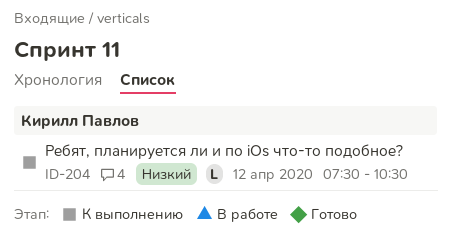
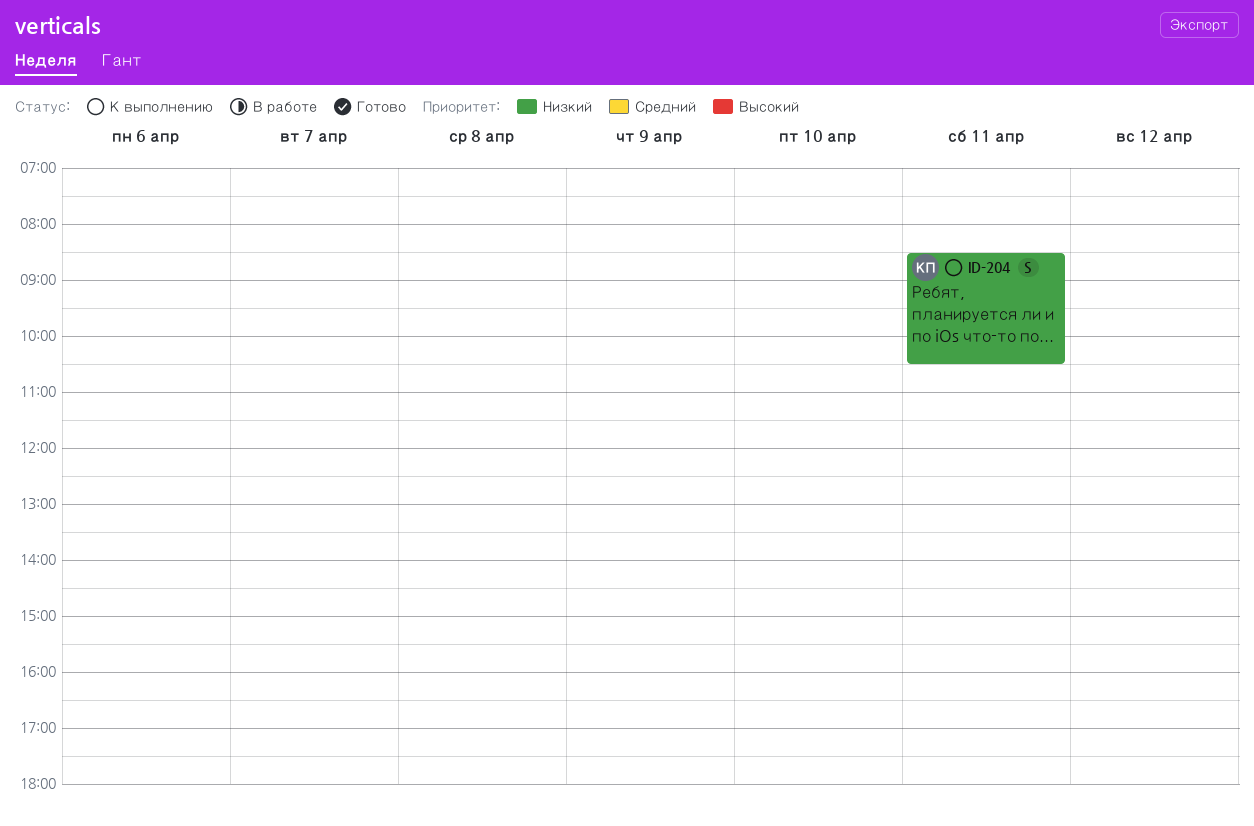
ID-204, estimate: L -> S
ID-204, day: Apr 12 -> Apr 11
ID-204, begins: 07:30 -> 08:30

